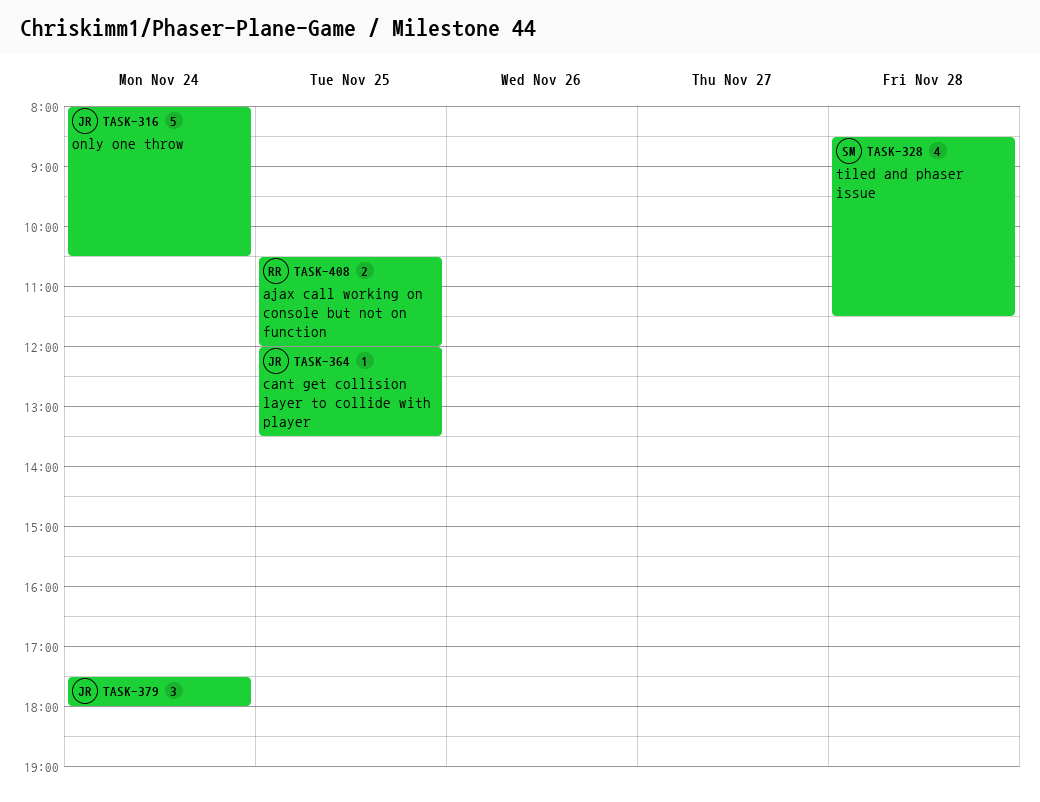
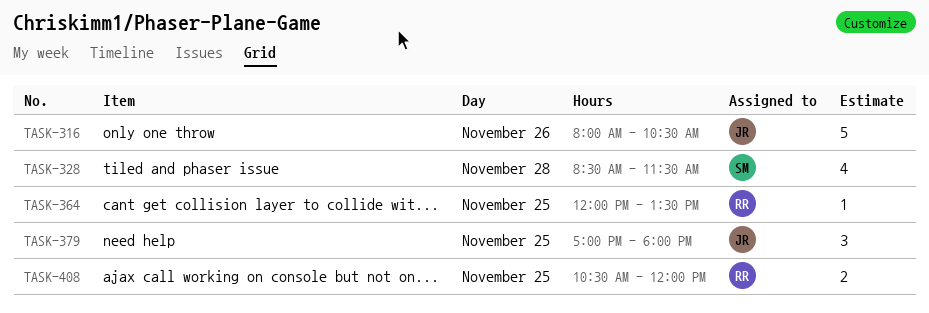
TASK-316, day: Nov 24 -> Nov 26
TASK-364, owner: JR -> RR
TASK-379, day: Nov 24 -> Nov 25
TASK-379, begins: 17:30 -> 17:00

